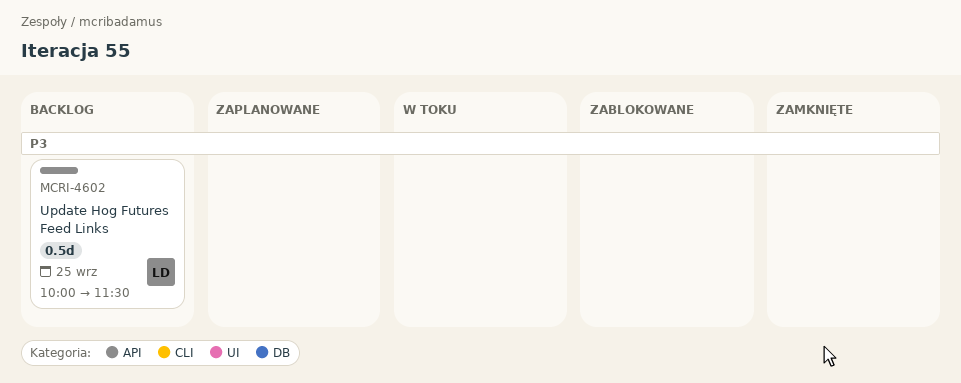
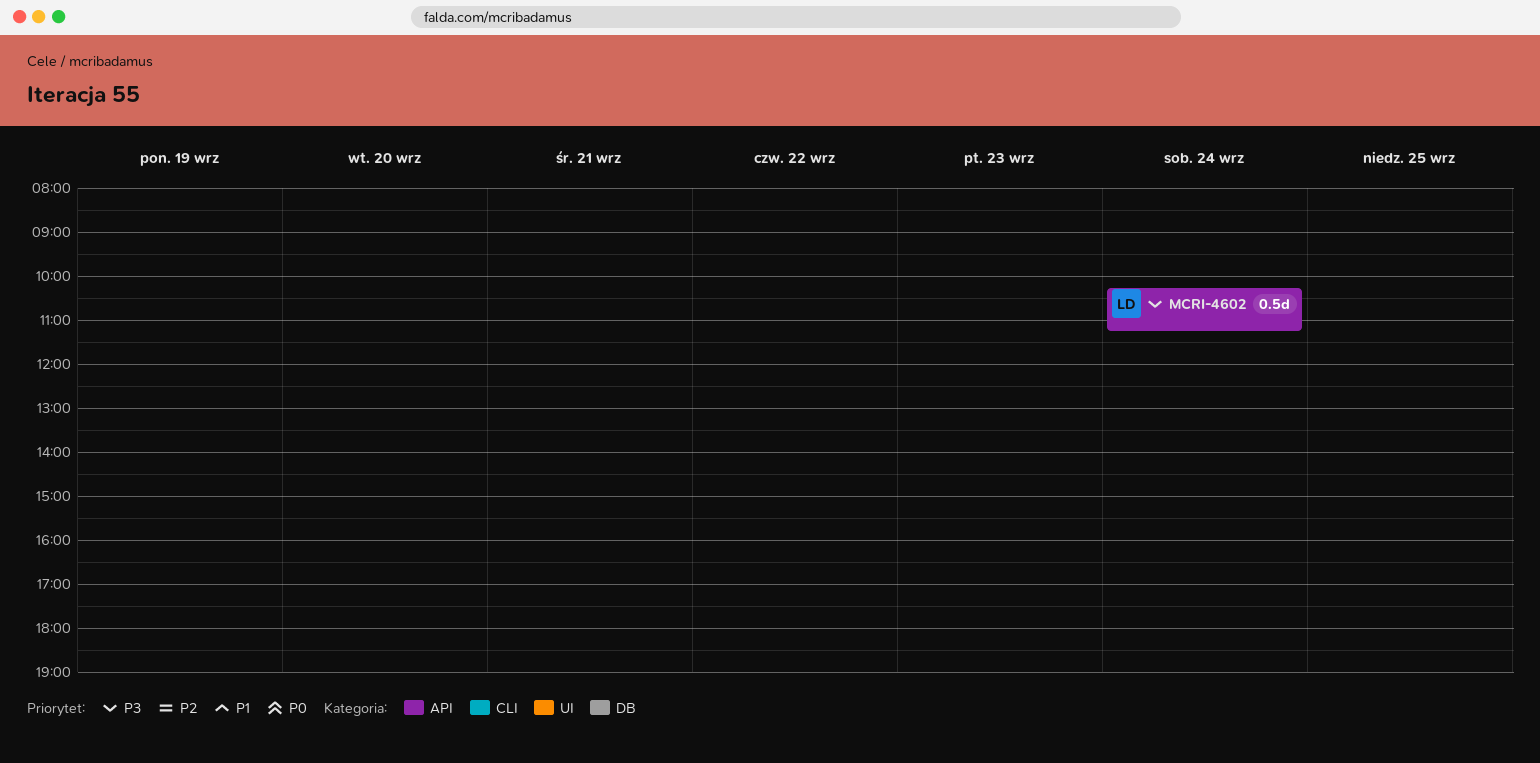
MCRI-4602, day: Sep 25 -> Sep 24
MCRI-4602, begins: 10:00 -> 10:15
MCRI-4602, ends: 11:30 -> 11:15

